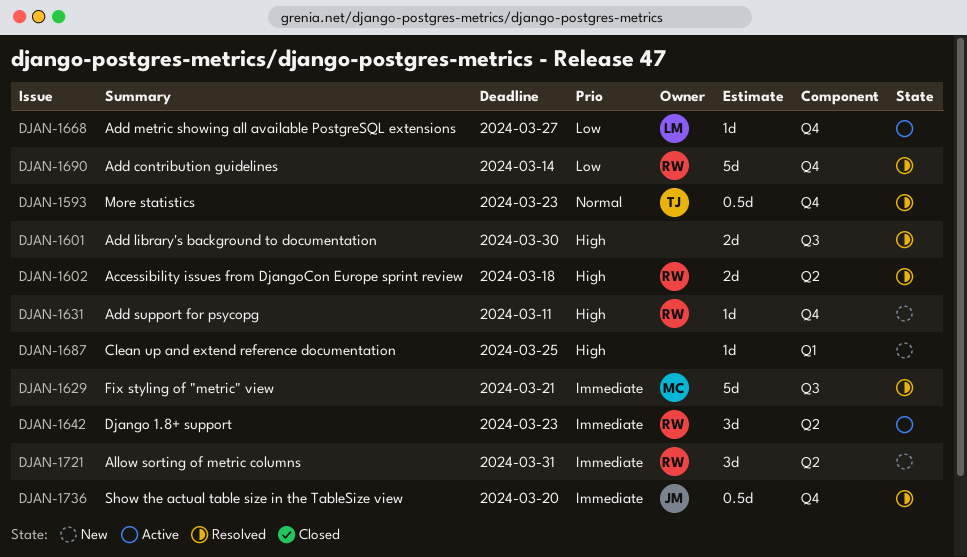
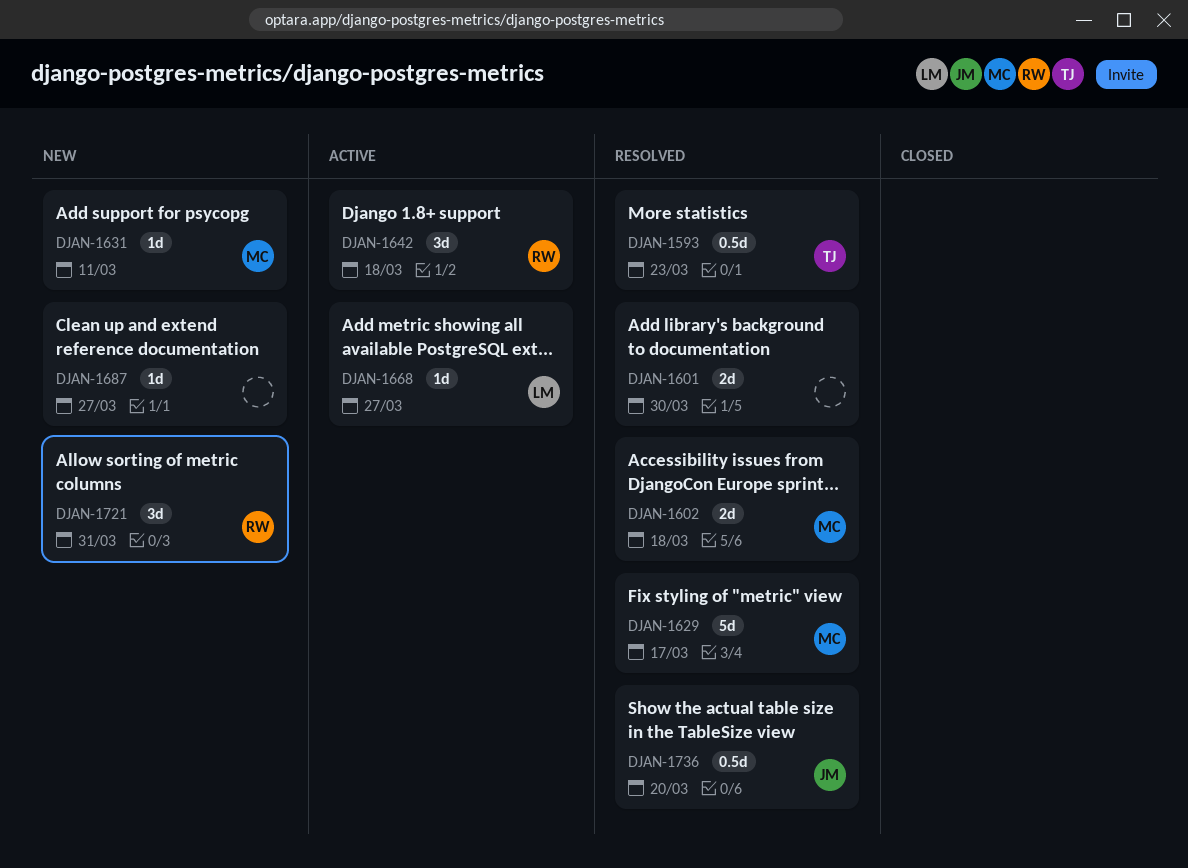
DJAN-1602, owner: RW -> MC
DJAN-1629, due: Mar 21 -> Mar 17
DJAN-1631, owner: RW -> MC
DJAN-1642, due: Mar 23 -> Mar 18
DJAN-1687, due: Mar 25 -> Mar 27
DJAN-1690: present -> none

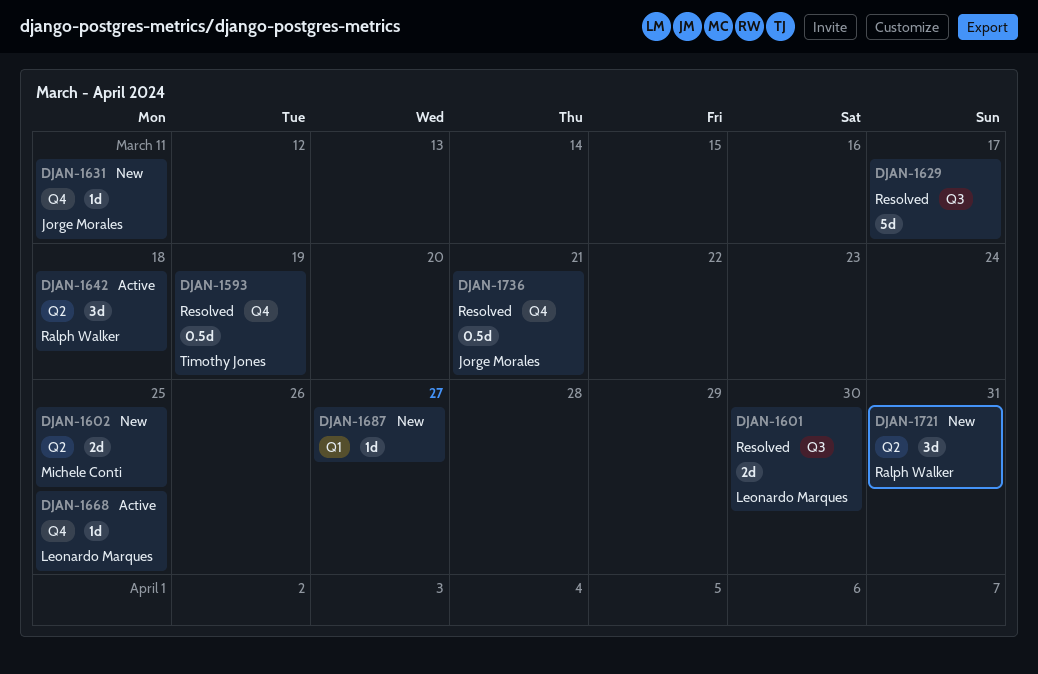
DJAN-1593, due: Mar 23 -> Mar 19
DJAN-1601, owner: none -> Leonardo Marques
DJAN-1602, status: Resolved -> New
DJAN-1602, due: Mar 18 -> Mar 25
DJAN-1629, owner: Michele Conti -> none
DJAN-1631, owner: Michele Conti -> Jorge Morales
DJAN-1668, due: Mar 27 -> Mar 25
DJAN-1736, due: Mar 20 -> Mar 21

